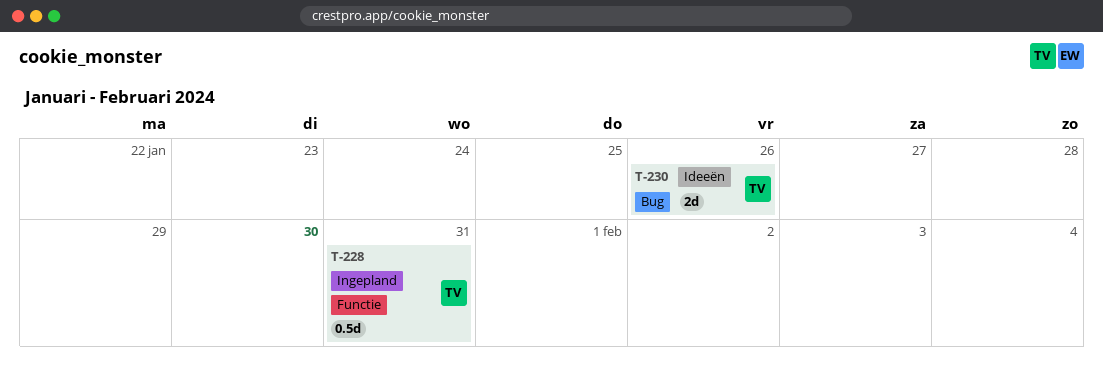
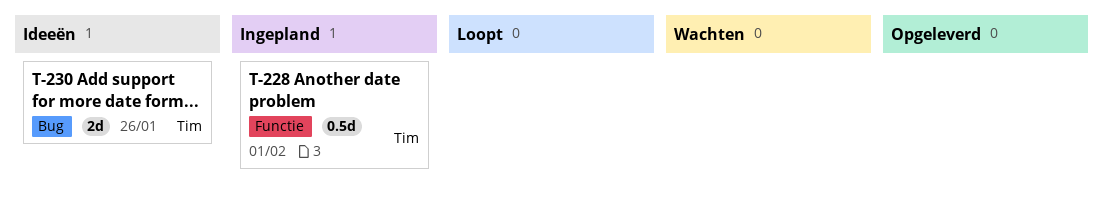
T-228, due: Jan 31 -> Feb 1

